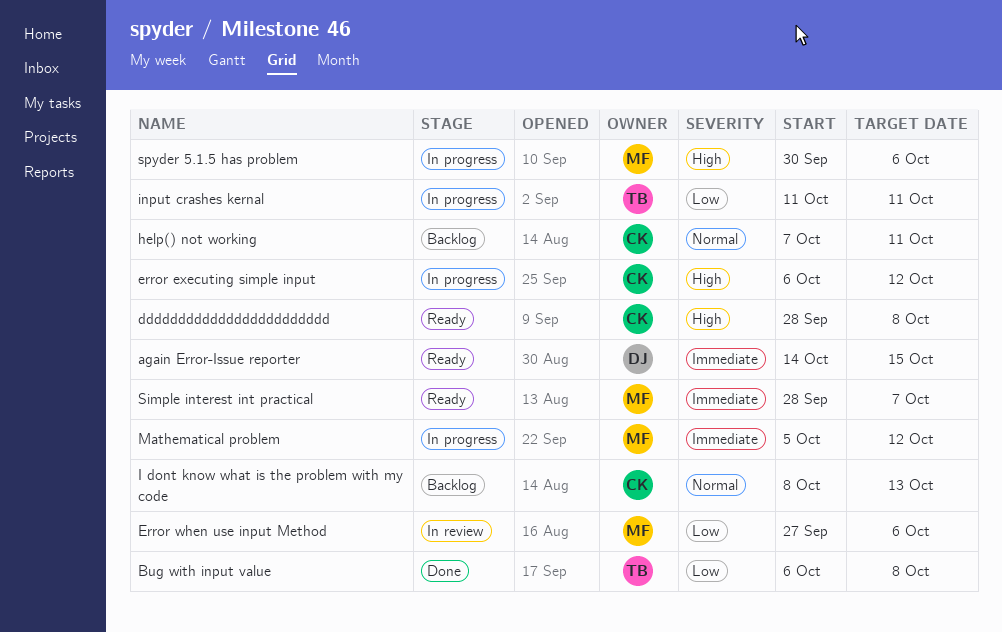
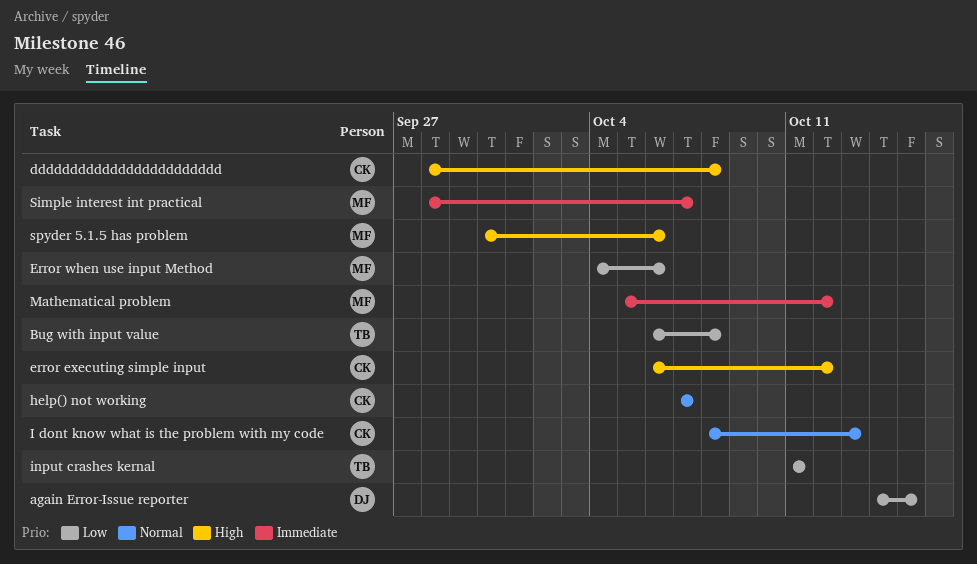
again Error-Issue reporter, priority: Immediate -> Low
Error when use input Method, start: Sep 27 -> Oct 4
help() not working, due: Oct 11 -> Oct 7

